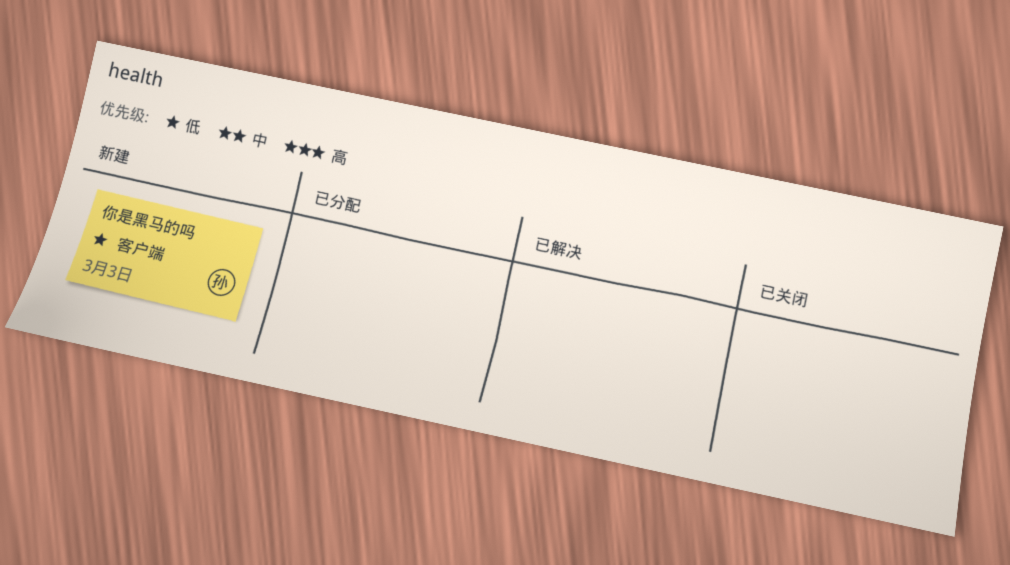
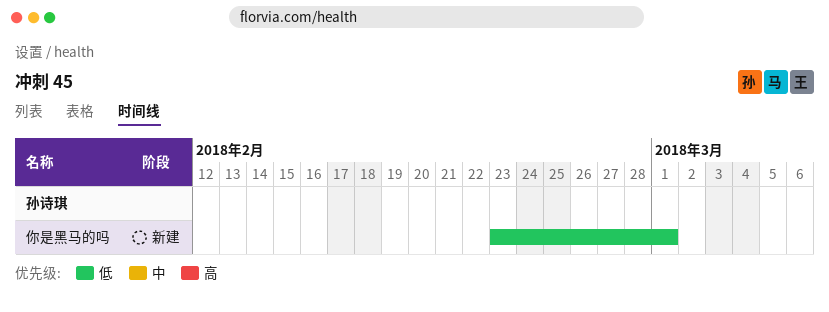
你是黑马的吗, due: Mar 3 -> Mar 1

